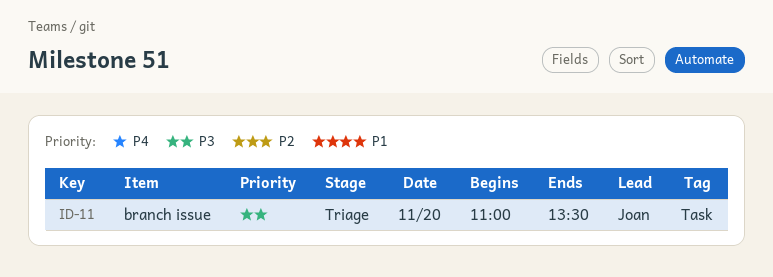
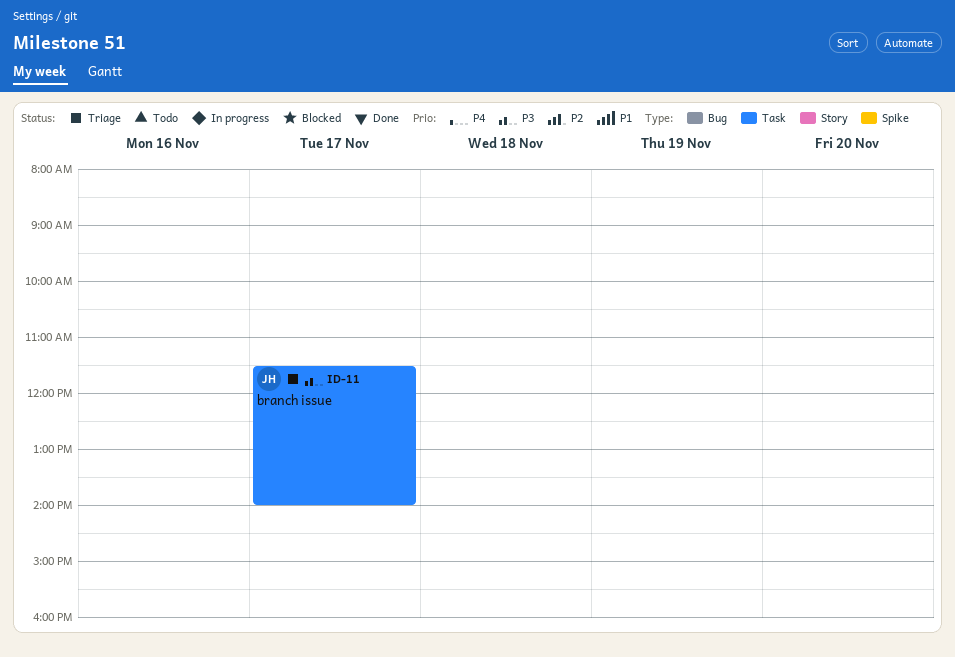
ID-11, day: Nov 20 -> Nov 17
ID-11, begins: 11:00 -> 11:30
ID-11, ends: 13:30 -> 14:00

